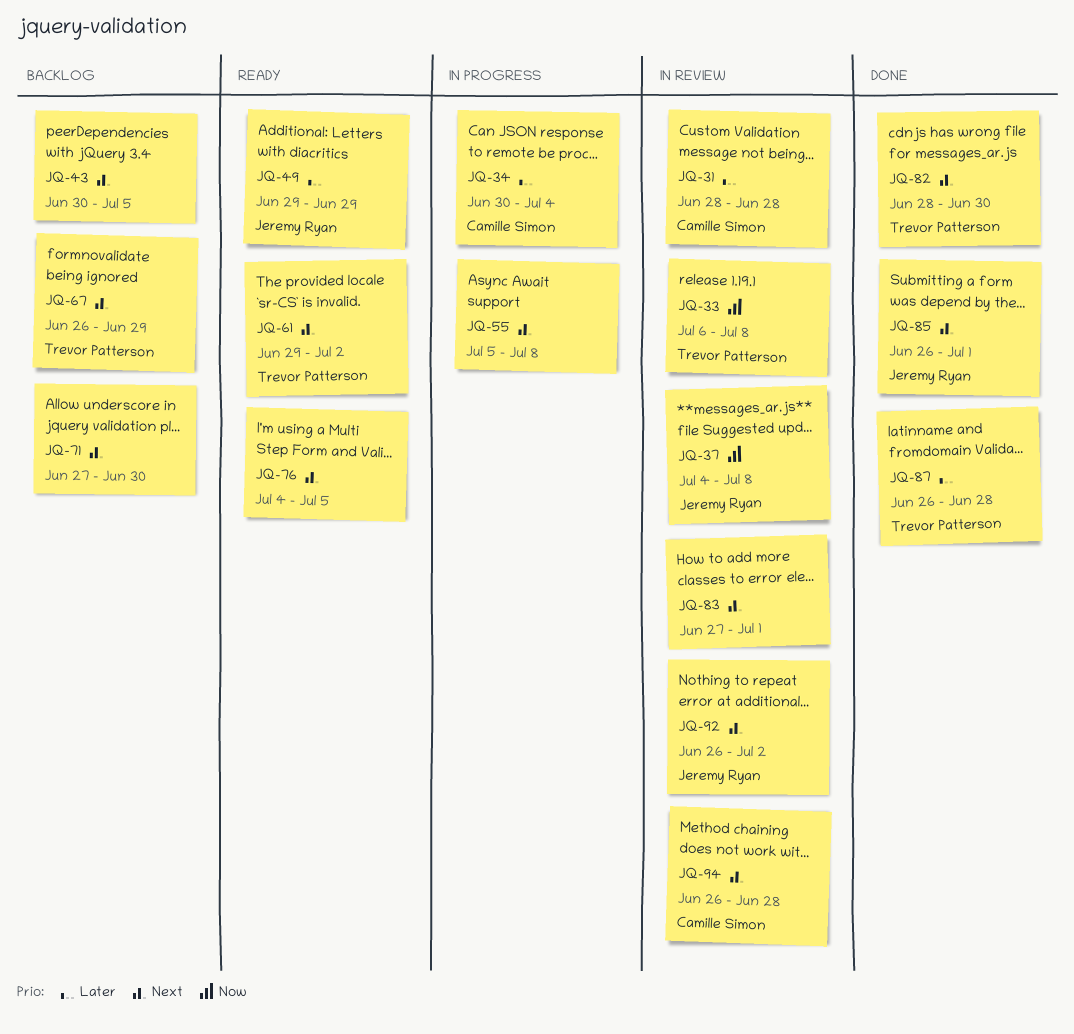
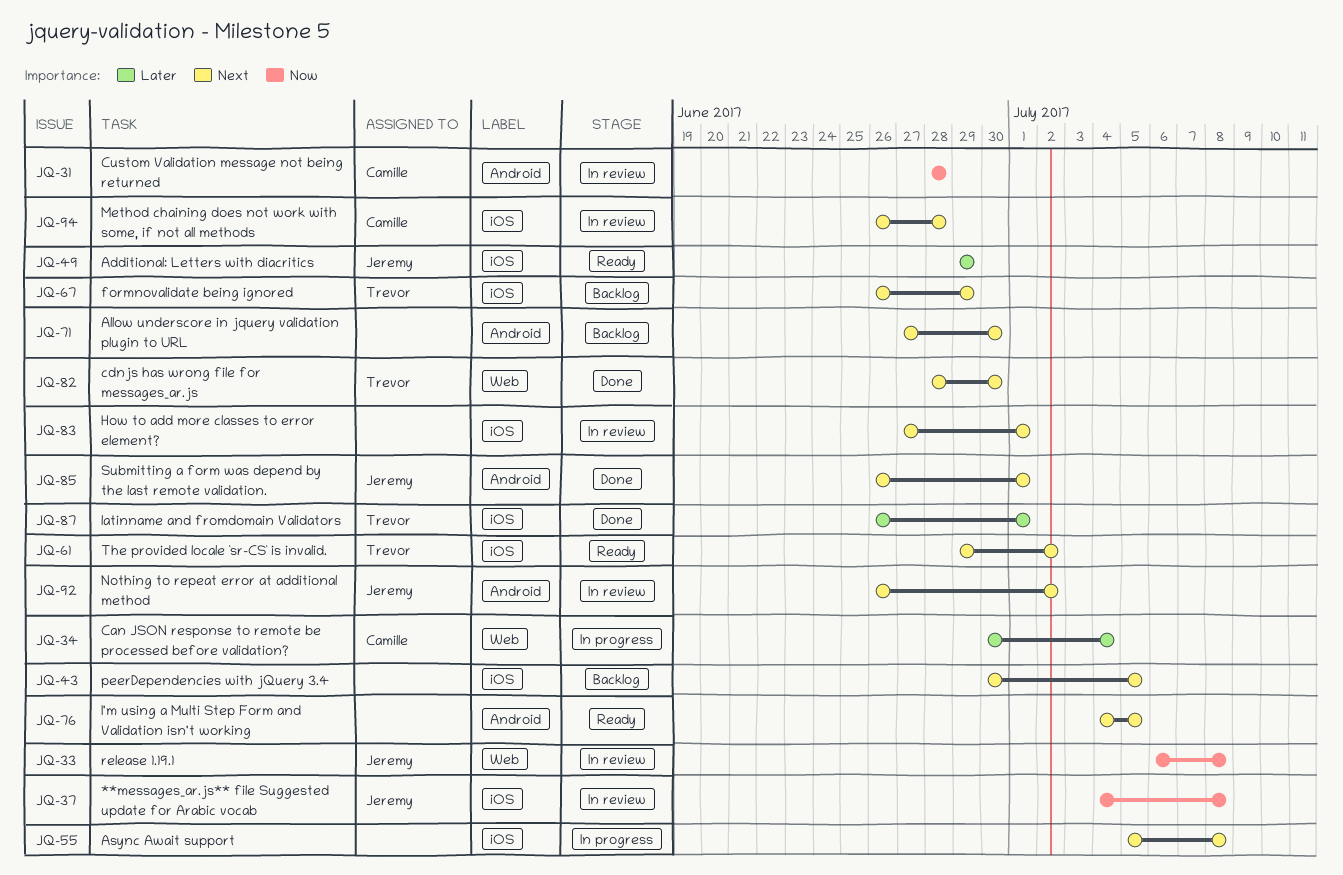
JQ-31, priority: Later -> Now
JQ-33, owner: Trevor Patterson -> Jeremy Ryan
JQ-87, due: Jun 28 -> Jul 1

